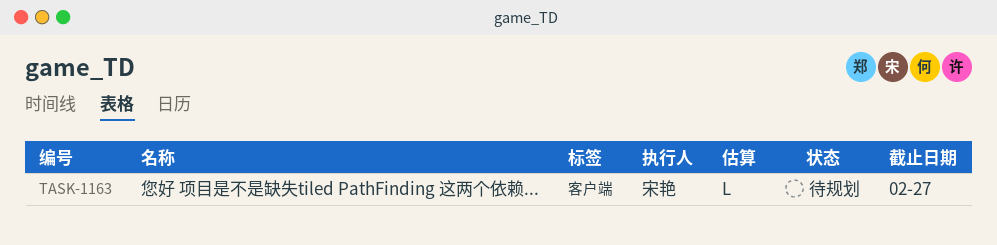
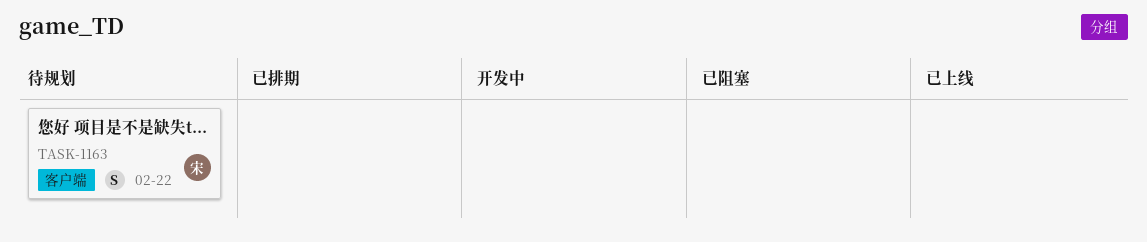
TASK-1163, estimate: L -> S
TASK-1163, due: Feb 27 -> Feb 22

